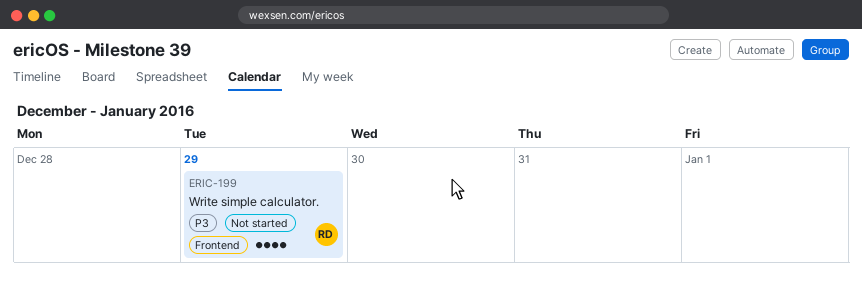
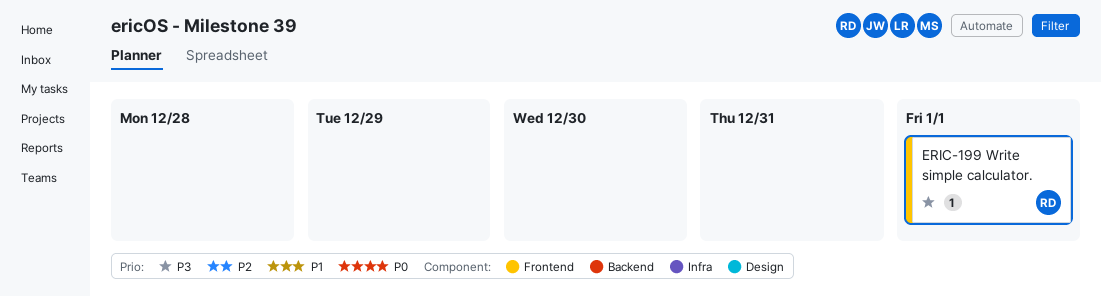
ERIC-199, estimate: 4 -> 1
ERIC-199, due: Dec 29 -> Jan 1

